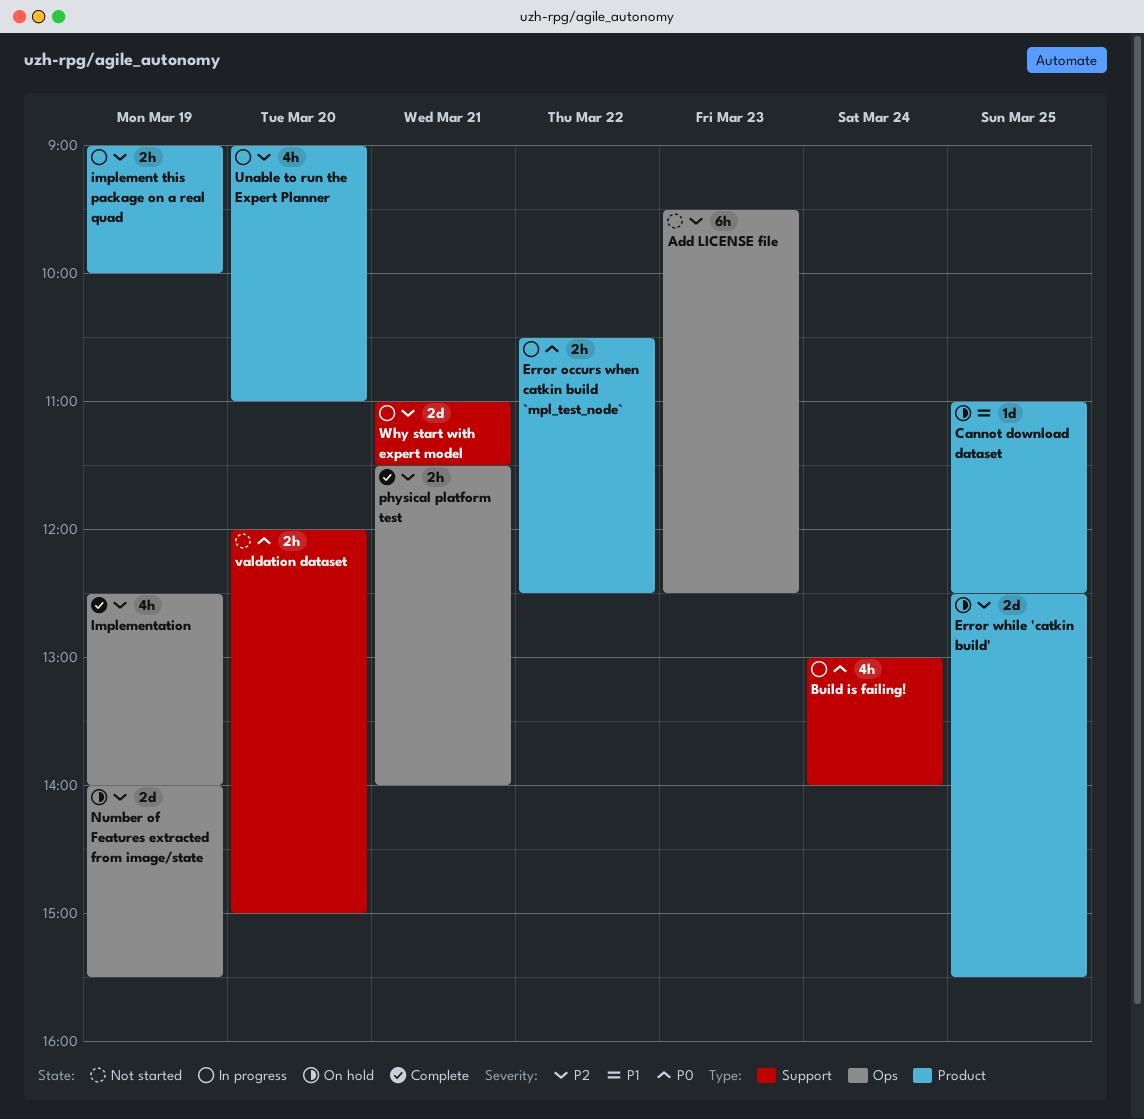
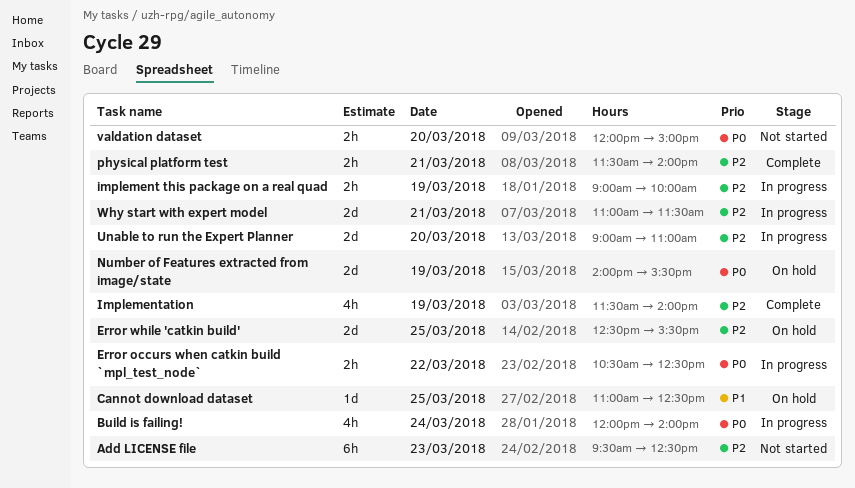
Build is failing!, begins: 13:00 -> 12:00
Implementation, begins: 12:30 -> 11:30
Number of Features extracted from image/state, priority: P2 -> P0
Unable to run the Expert Planner, estimate: 4h -> 2d

